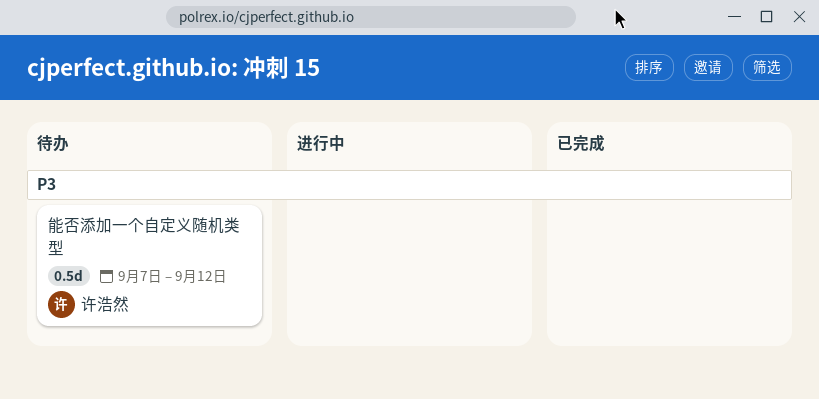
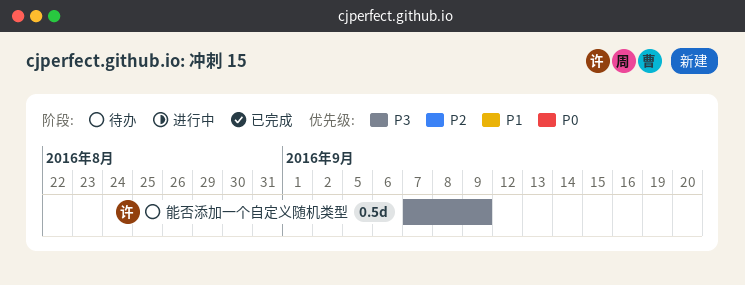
能否添加一个自定义随机类型, due: Sep 12 -> Sep 9

